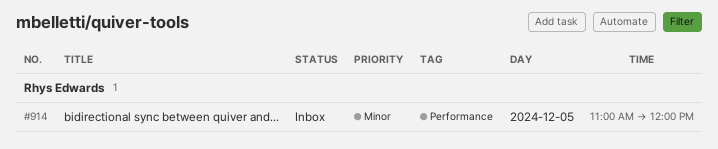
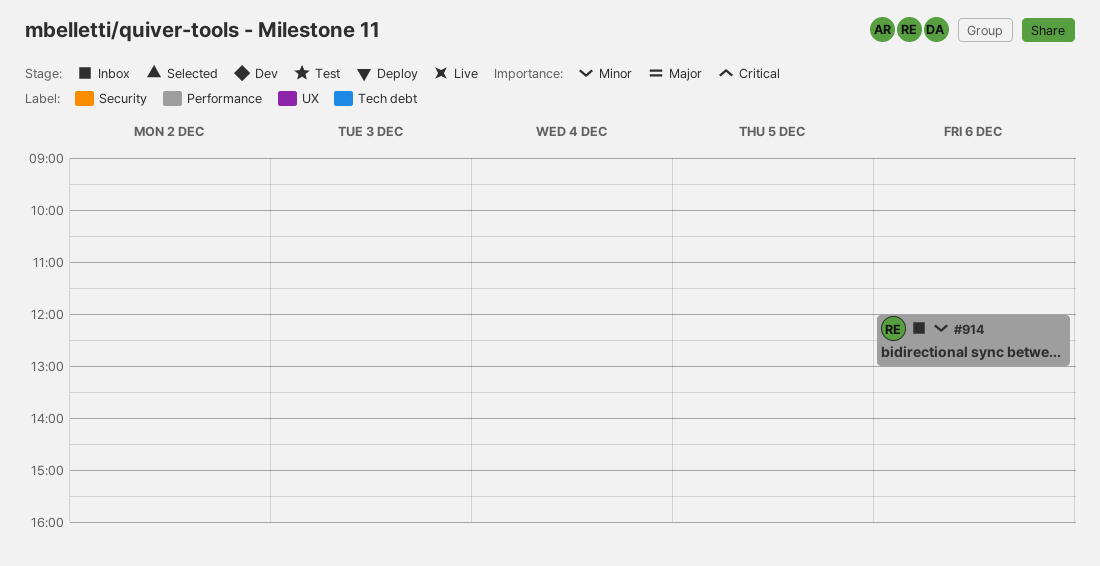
#914, day: Dec 5 -> Dec 6
#914, begins: 11:00 -> 12:00
#914, ends: 12:00 -> 13:00

